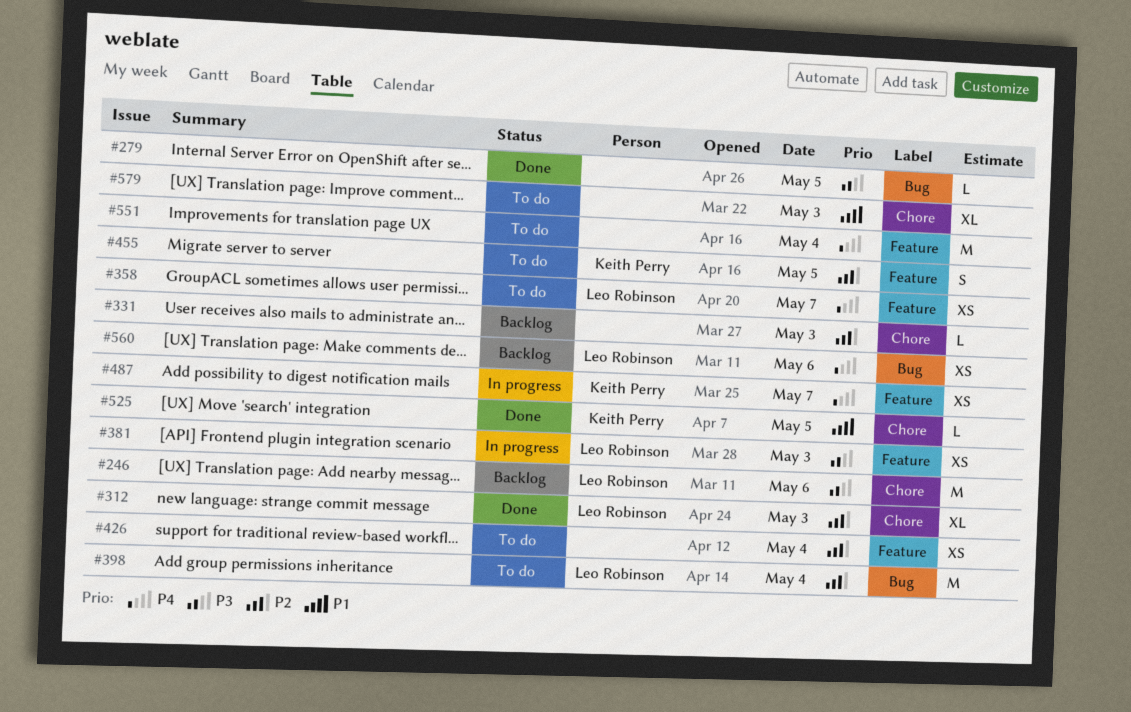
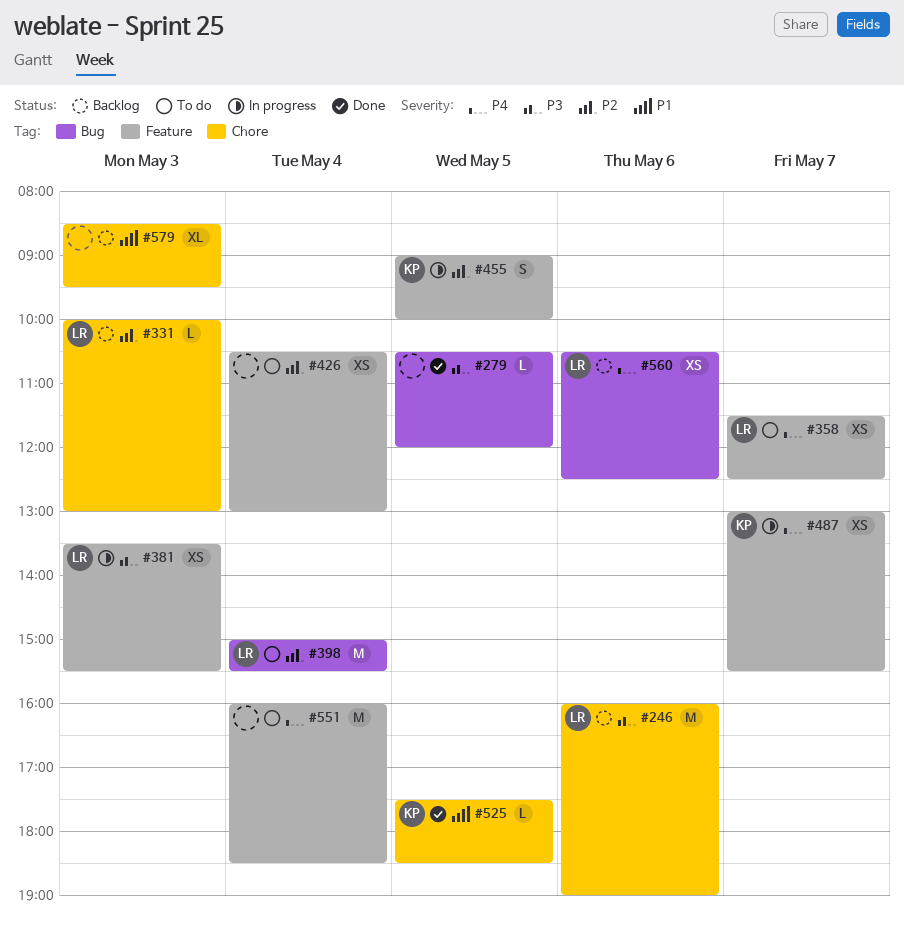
#312: present -> none
#331, owner: none -> Leo Robinson
#455, status: To do -> In progress
#579, status: To do -> Backlog

